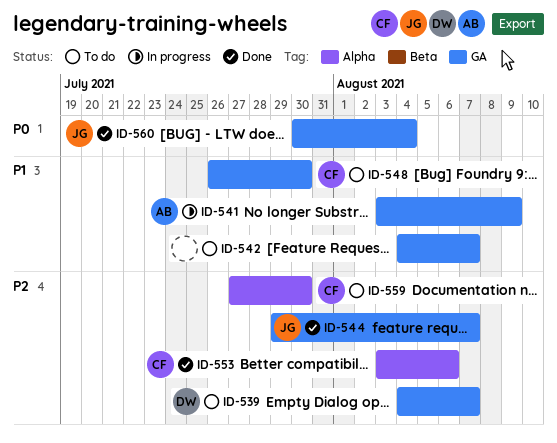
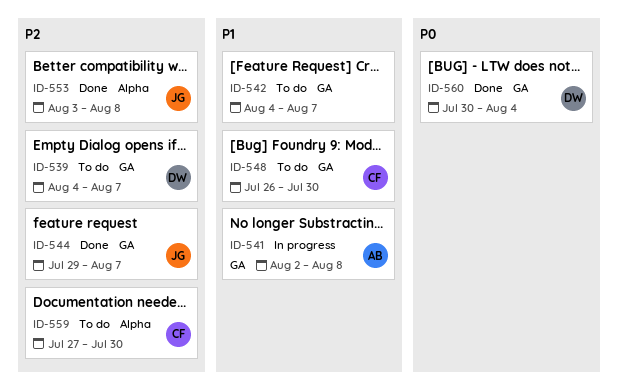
ID-541, start: Aug 3 -> Aug 2
ID-541, due: Aug 9 -> Aug 8
ID-553, owner: CF -> JG
ID-553, due: Aug 6 -> Aug 8
ID-560, owner: JG -> DW

